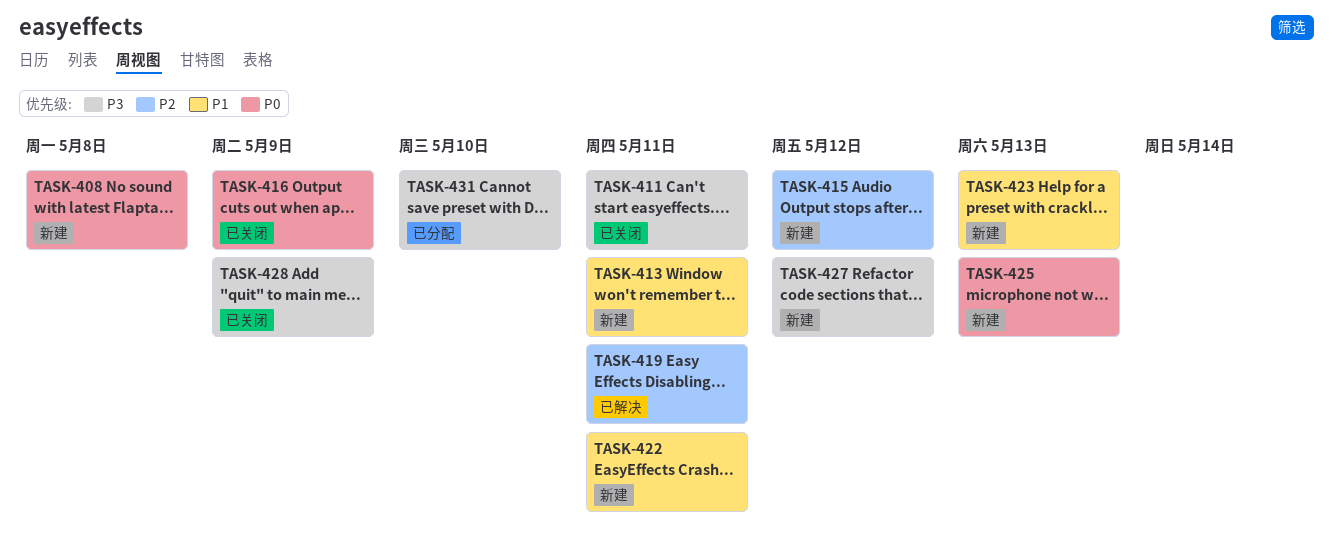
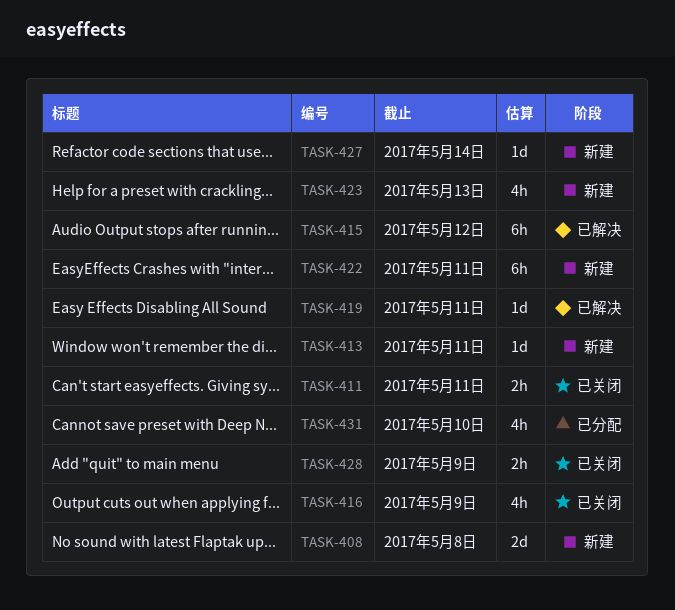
TASK-415, status: 新建 -> 已解决
TASK-425: present -> none
TASK-427, due: May 12 -> May 14

